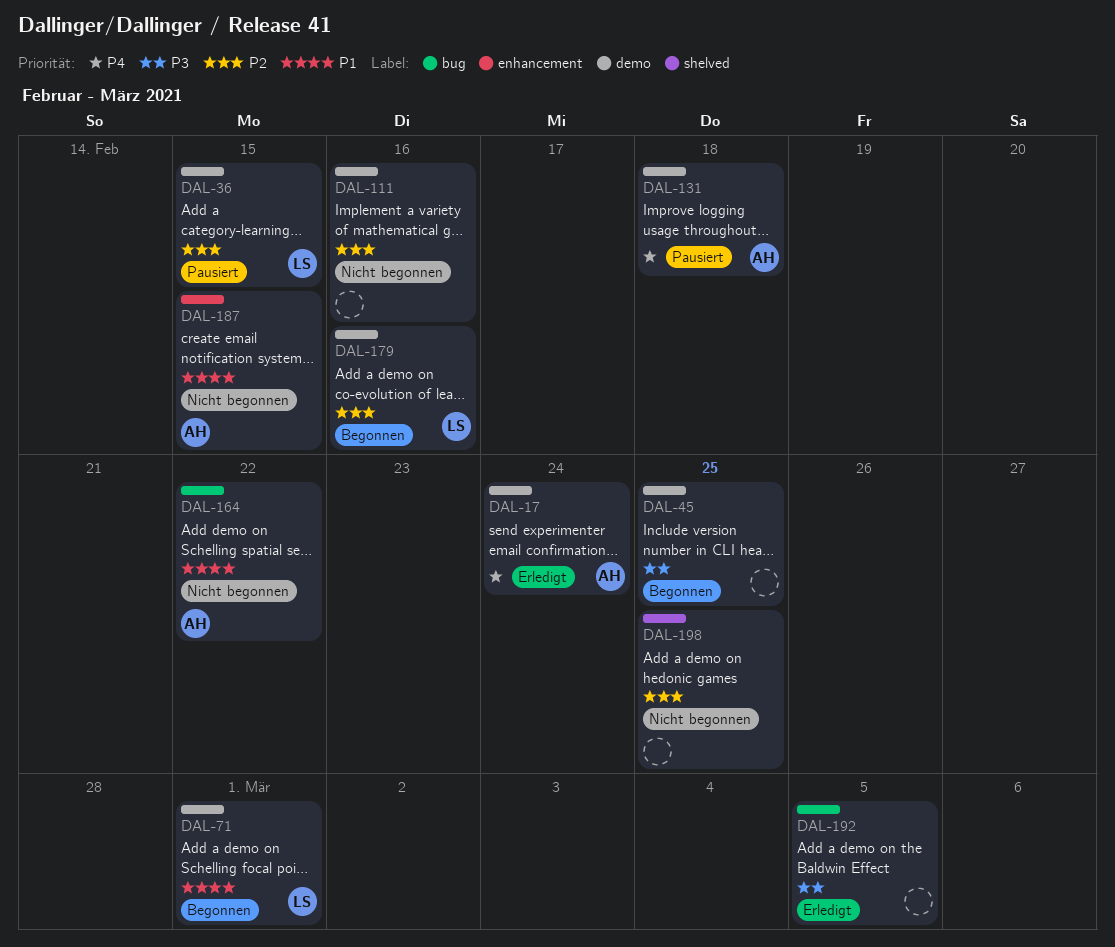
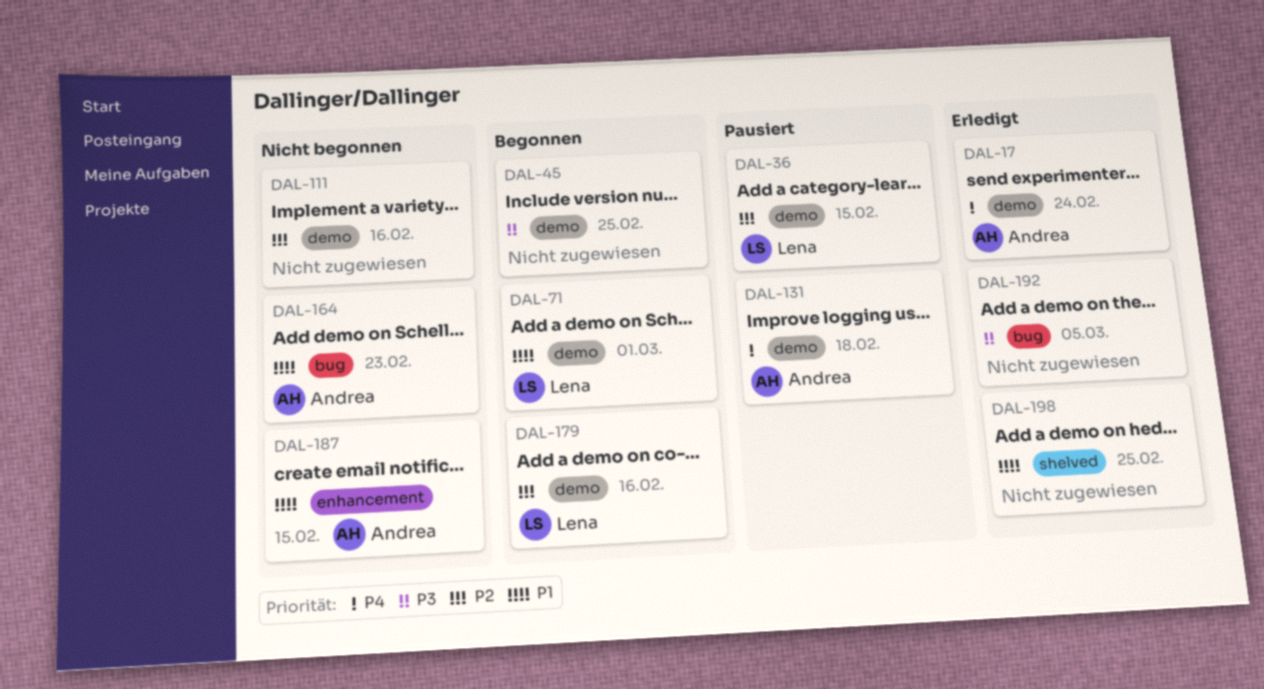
DAL-164, due: Feb 22 -> Feb 23
DAL-198, status: Nicht begonnen -> Erledigt
DAL-198, priority: P2 -> P1

